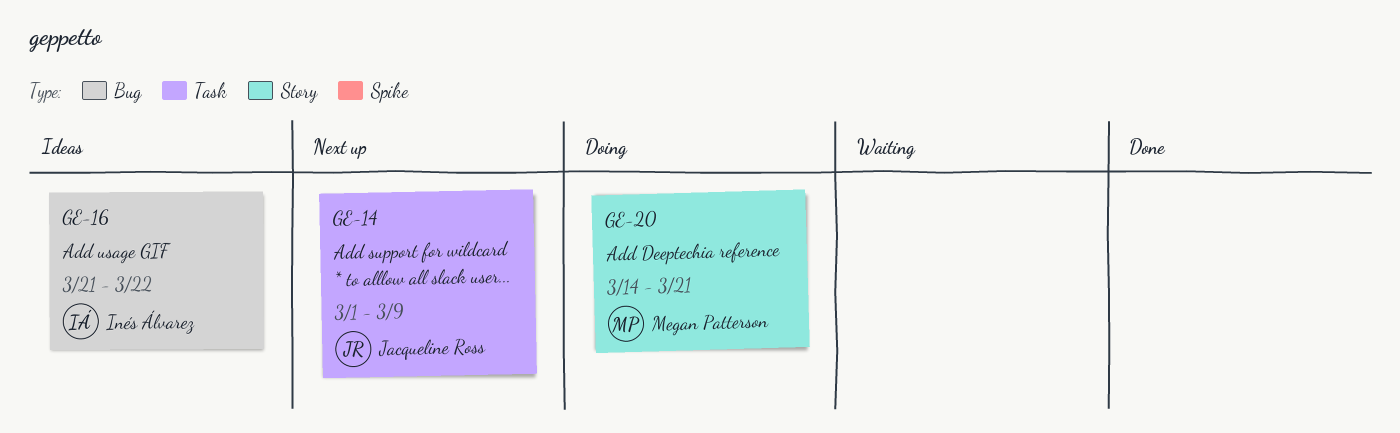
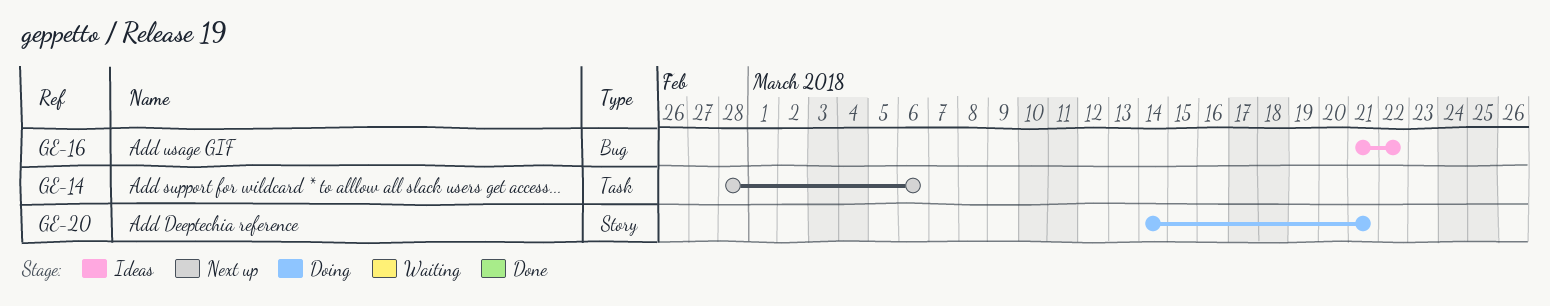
GE-14, start: Mar 1 -> Feb 28
GE-14, due: Mar 9 -> Mar 6

